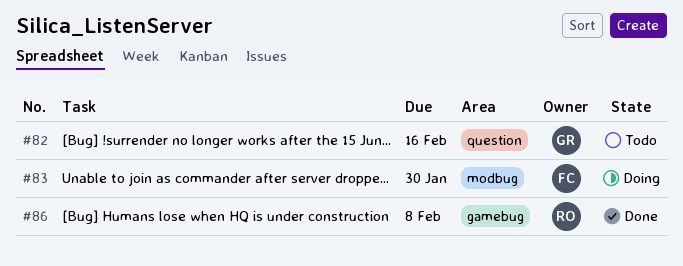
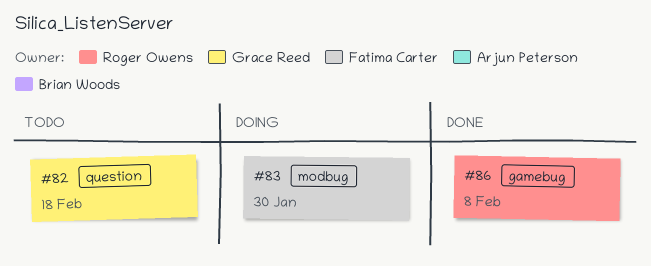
#82, due: Feb 16 -> Feb 18

